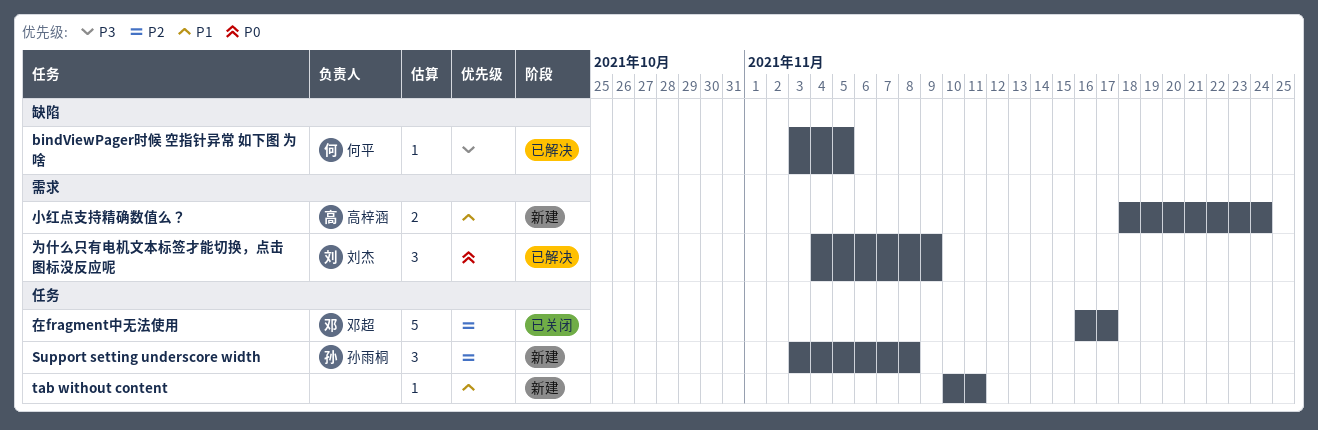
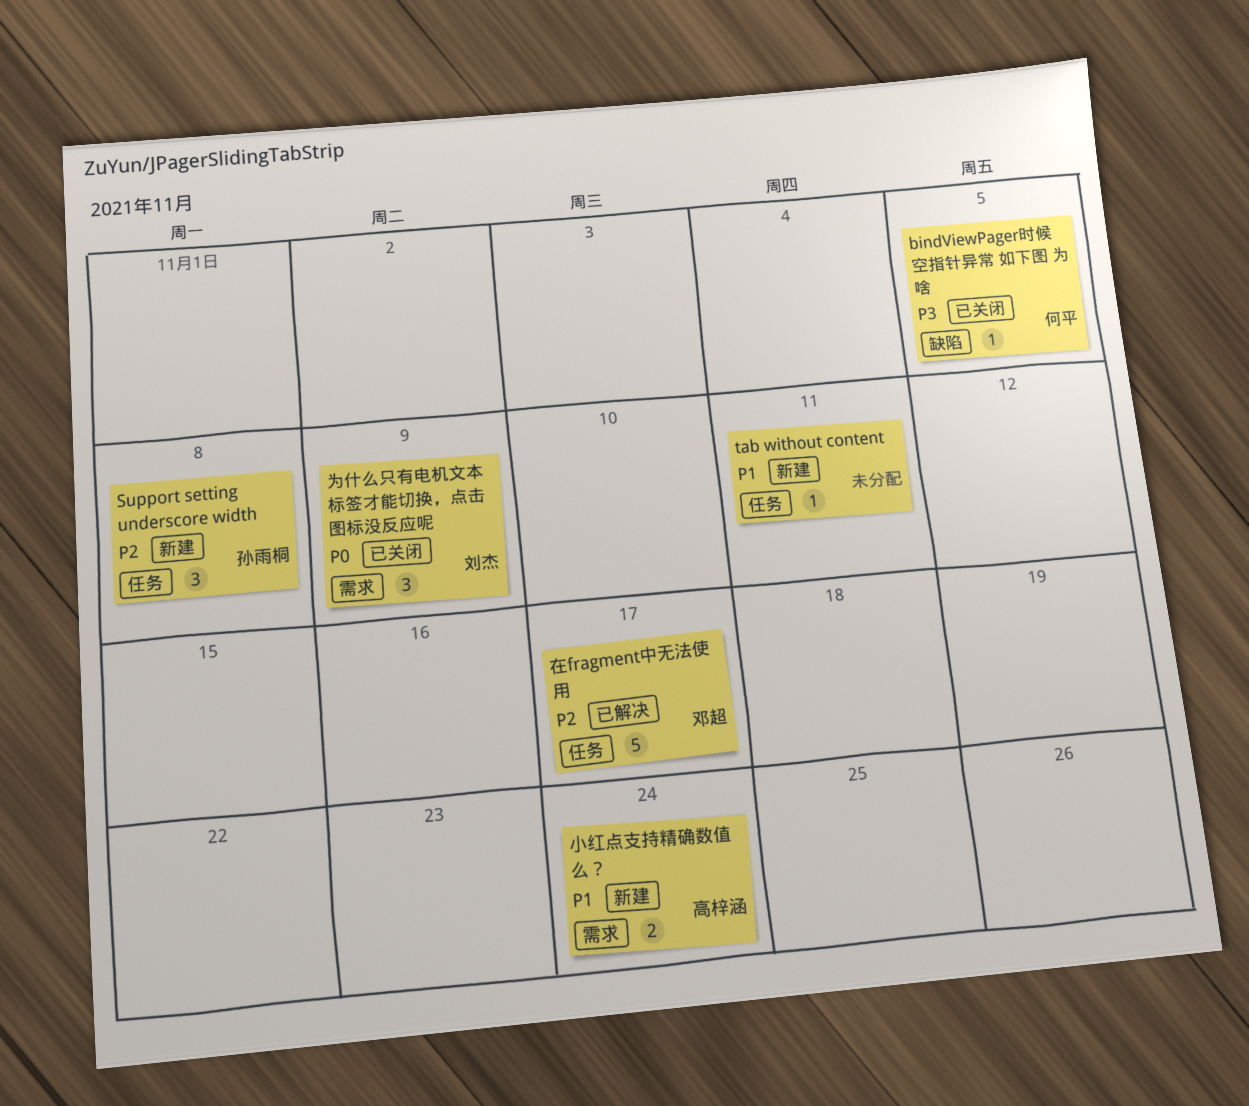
bindViewPager时候 空指针异常 如下图 为啥, status: 已解决 -> 已关闭
为什么只有电机文本标签才能切换，点击图标没反应呢, status: 已解决 -> 已关闭
在fragment中无法使用, status: 已关闭 -> 已解决

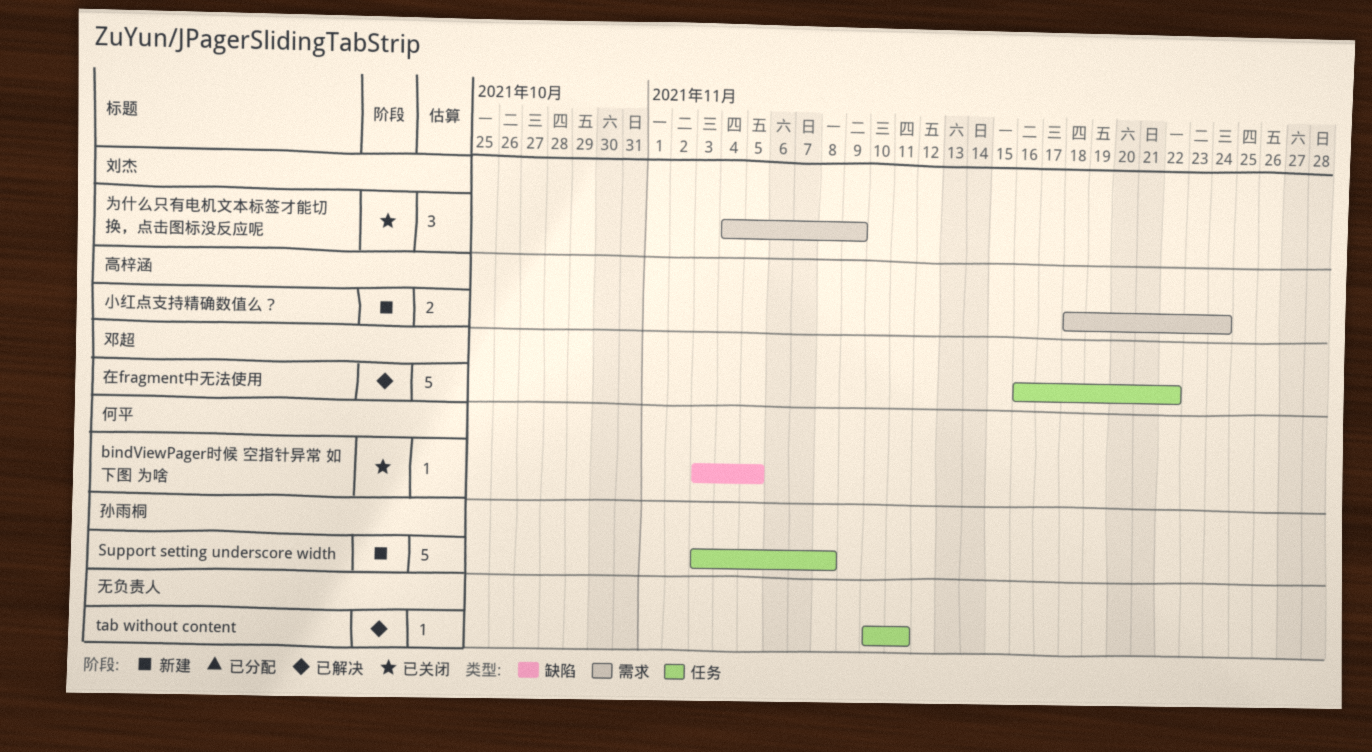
Support setting underscore width, estimate: 3 -> 5
tab without content, status: 新建 -> 已解决
在fragment中无法使用, due: Nov 17 -> Nov 22

